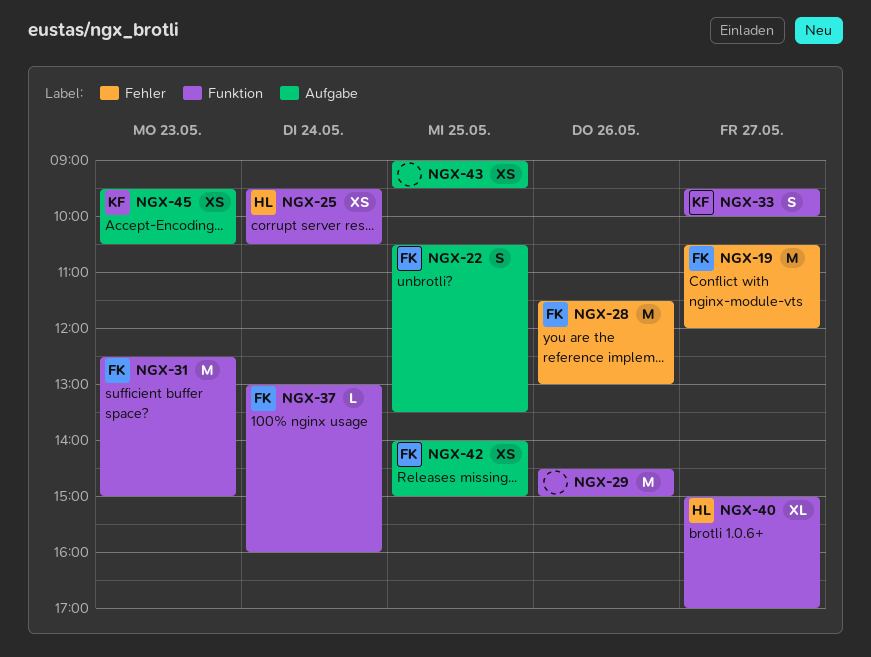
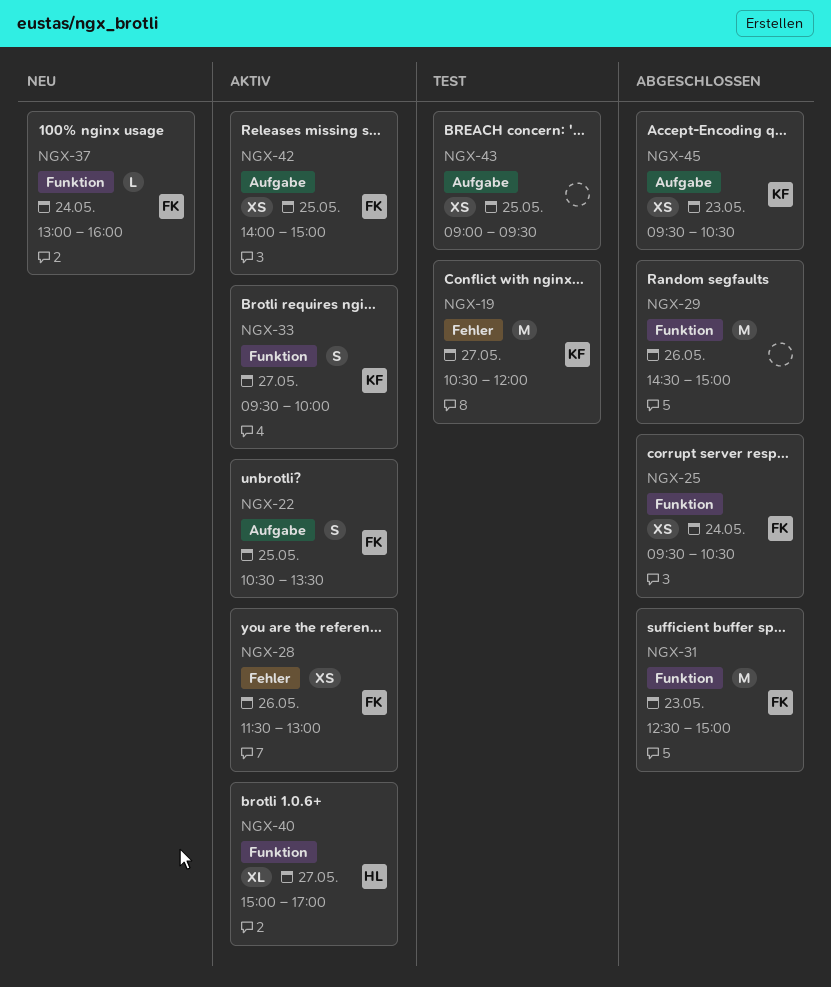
NGX-19, owner: FK -> KF
NGX-25, owner: HL -> FK
NGX-28, estimate: M -> XS

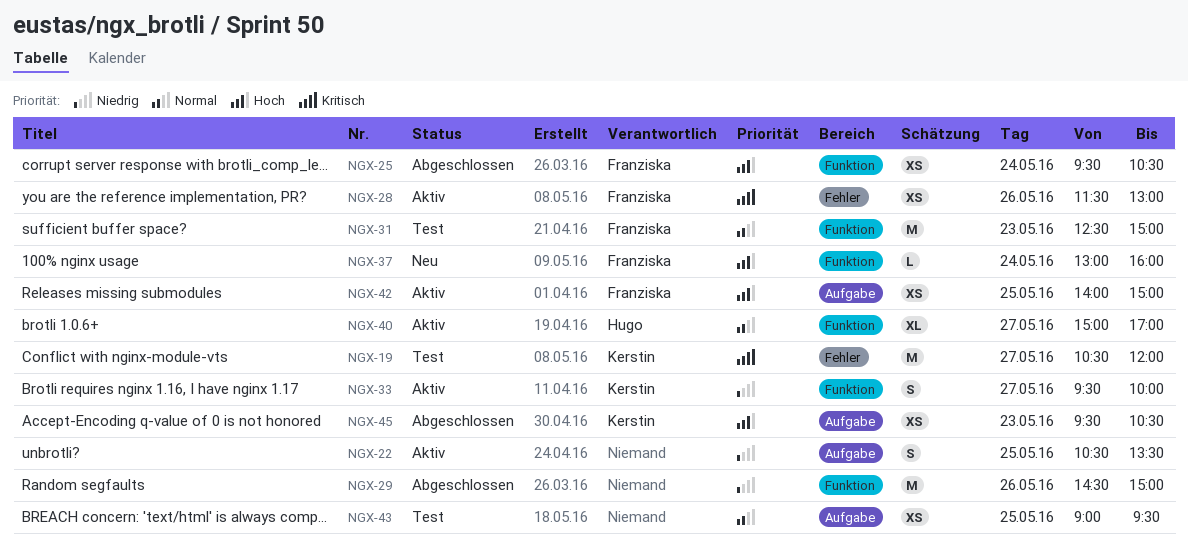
NGX-22, owner: Franziska -> none
NGX-31, status: Abgeschlossen -> Test

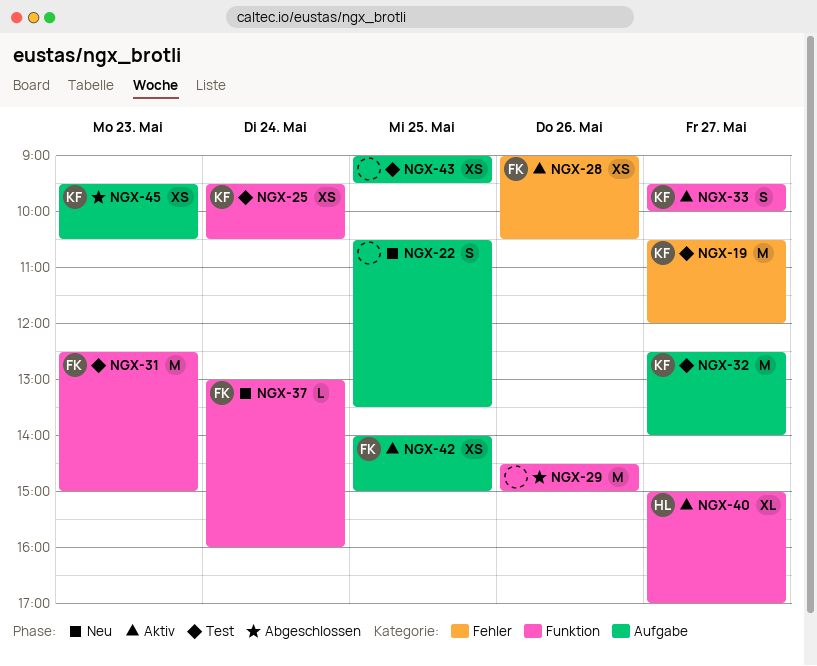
NGX-22, status: Aktiv -> Neu
NGX-25, status: Abgeschlossen -> Test
NGX-25, owner: Franziska -> Kerstin
NGX-28, begins: 11:30 -> 09:00
NGX-28, ends: 13:00 -> 10:30
NGX-32: none -> present

